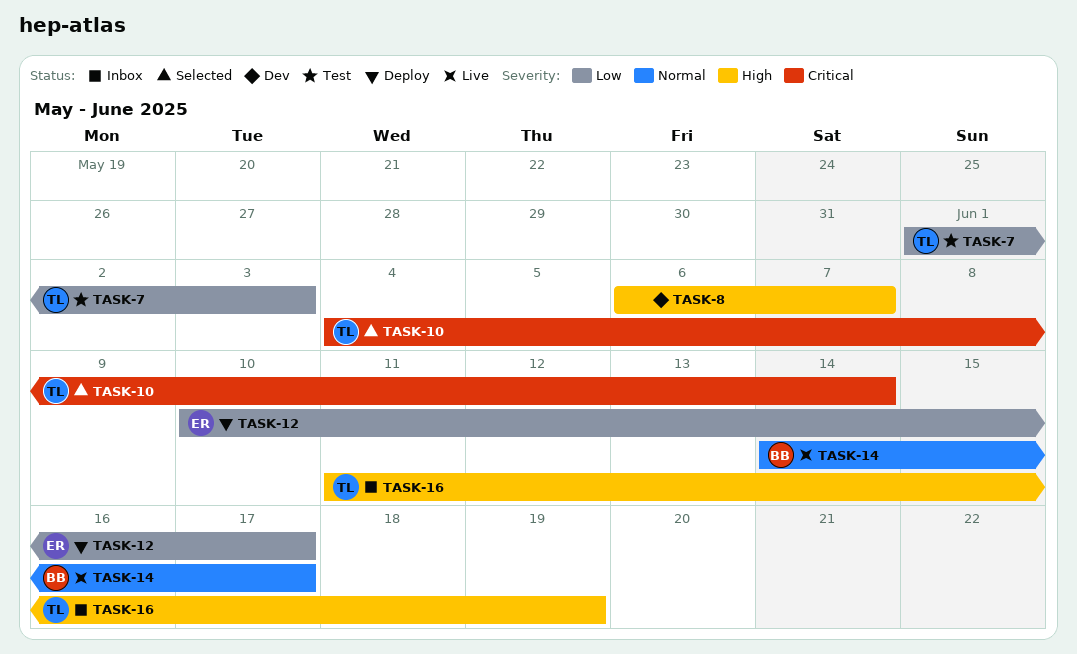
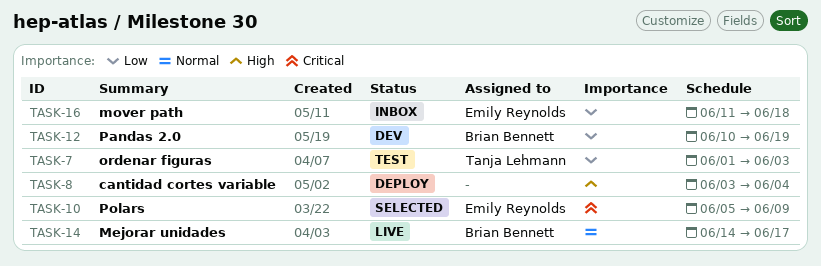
TASK-8, status: Dev -> Deploy
TASK-8, start: Jun 6 -> Jun 3
TASK-8, due: Jun 7 -> Jun 4
TASK-10, owner: Tanja Lehmann -> Emily Reynolds
TASK-10, start: Jun 4 -> Jun 5
TASK-10, due: Jun 14 -> Jun 9
TASK-12, status: Deploy -> Dev
TASK-12, owner: Emily Reynolds -> Brian Bennett
TASK-12, due: Jun 17 -> Jun 19
TASK-16, owner: Tanja Lehmann -> Emily Reynolds
TASK-16, priority: High -> Low
TASK-16, due: Jun 19 -> Jun 18

